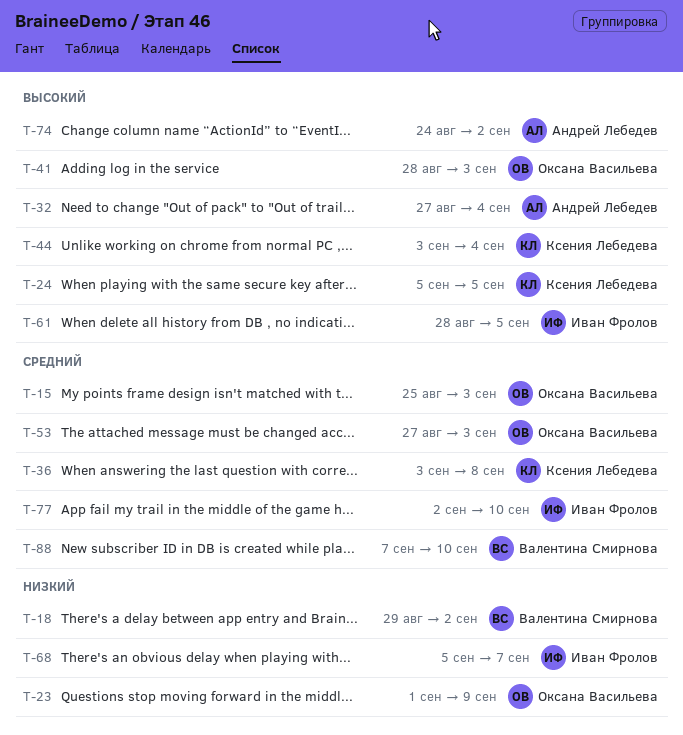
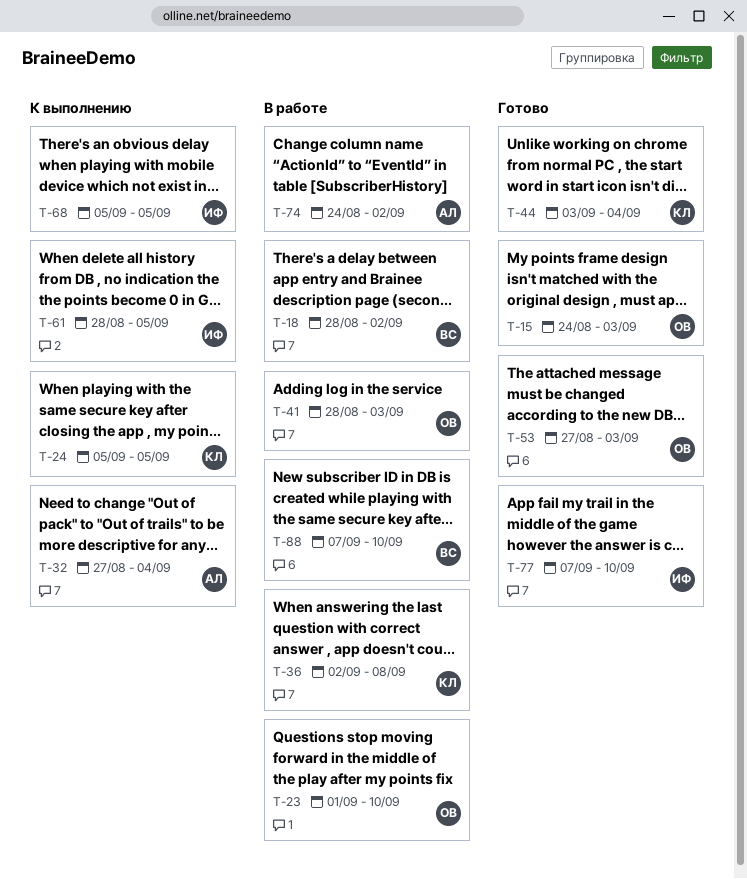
T-15, start: Aug 25 -> Aug 24
T-18, start: Aug 29 -> Aug 28
T-23, due: Sep 9 -> Sep 10
T-36, start: Sep 3 -> Sep 2
T-68, due: Sep 7 -> Sep 5
T-77, start: Sep 2 -> Sep 7

